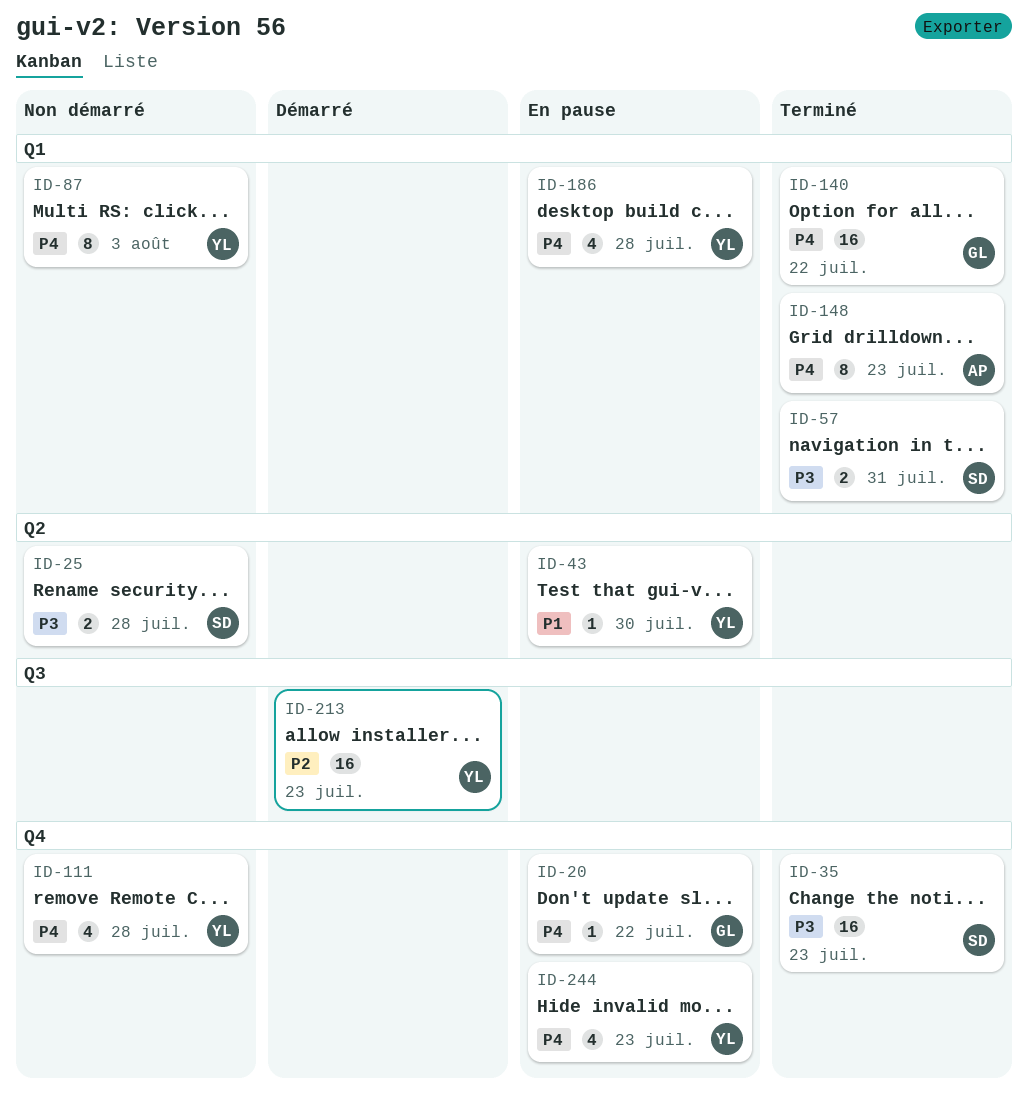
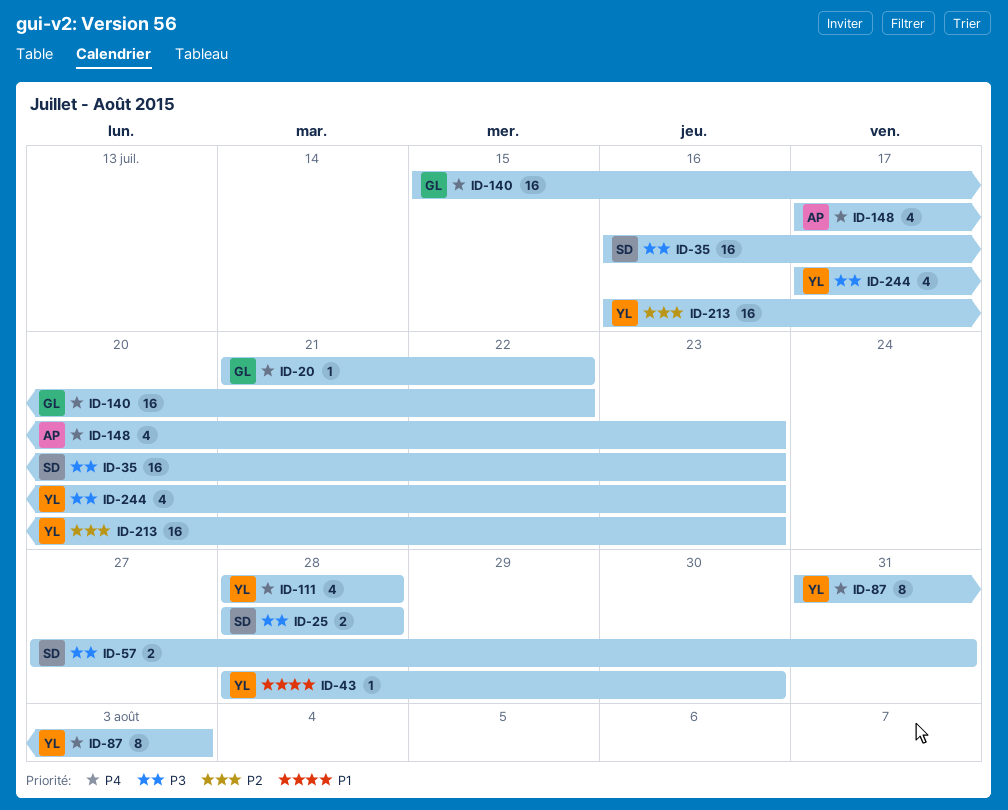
ID-148, estimate: 8 -> 4
ID-186: present -> none
ID-244, priority: P4 -> P3

